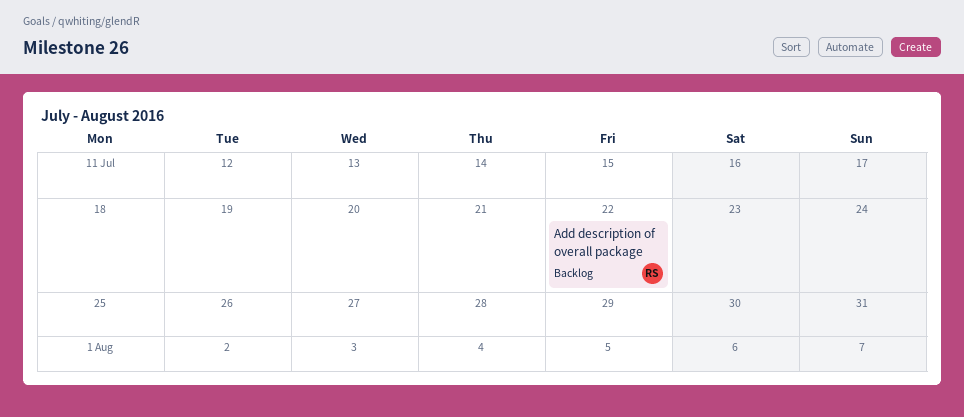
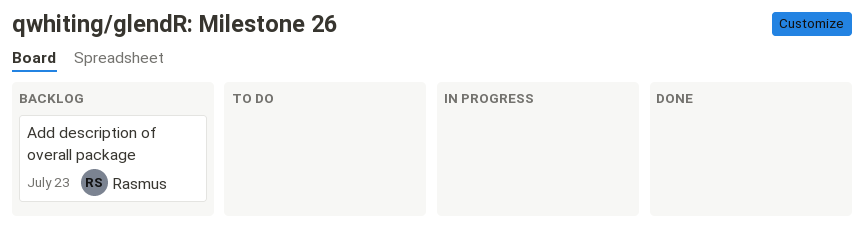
Add description of overall package, due: Jul 22 -> Jul 23

